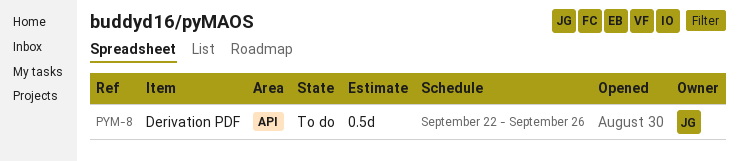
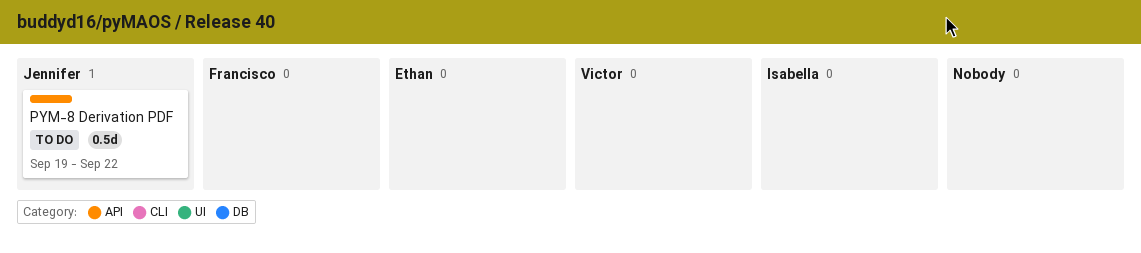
PYM-8, start: Sep 22 -> Sep 19
PYM-8, due: Sep 26 -> Sep 22

